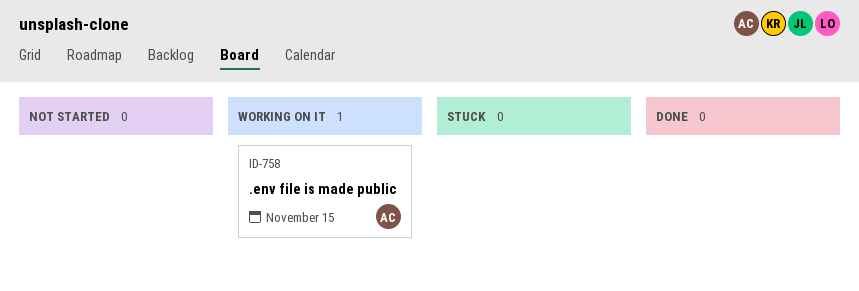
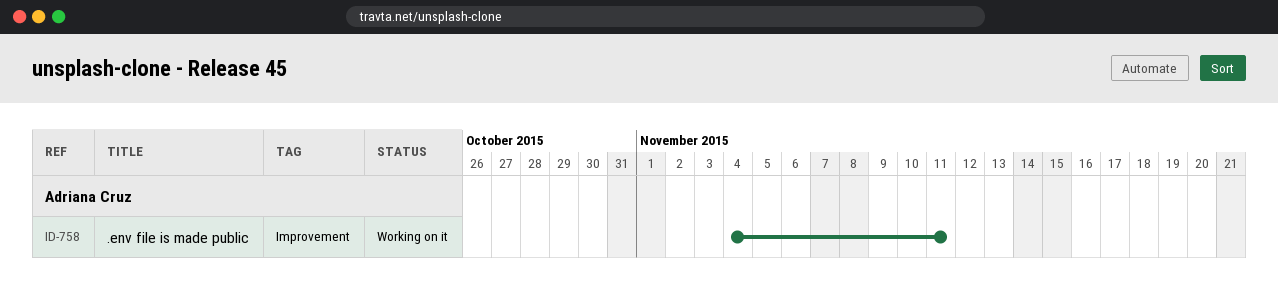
ID-758, due: Nov 15 -> Nov 11

